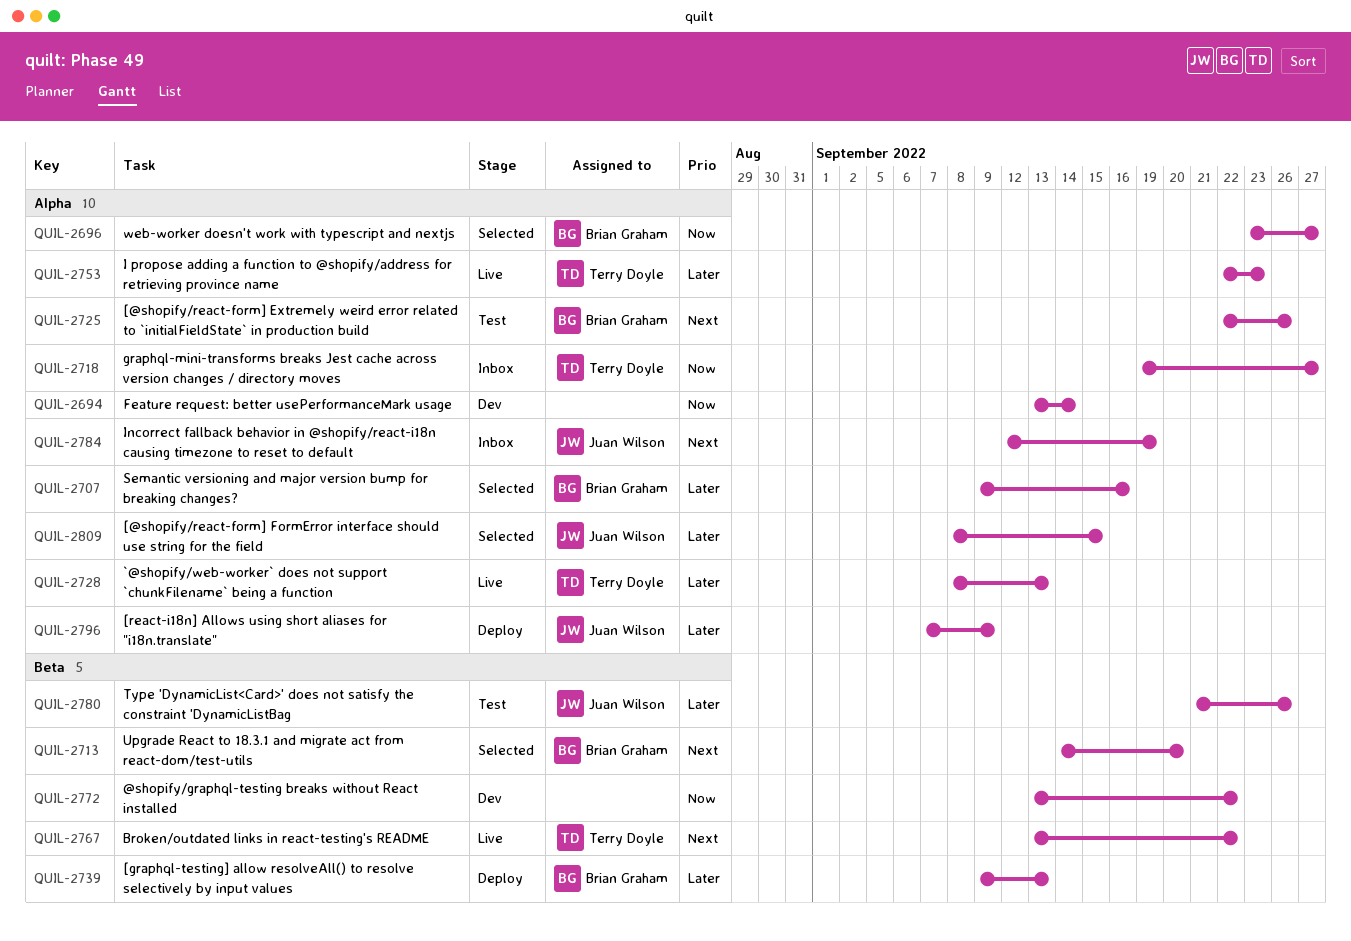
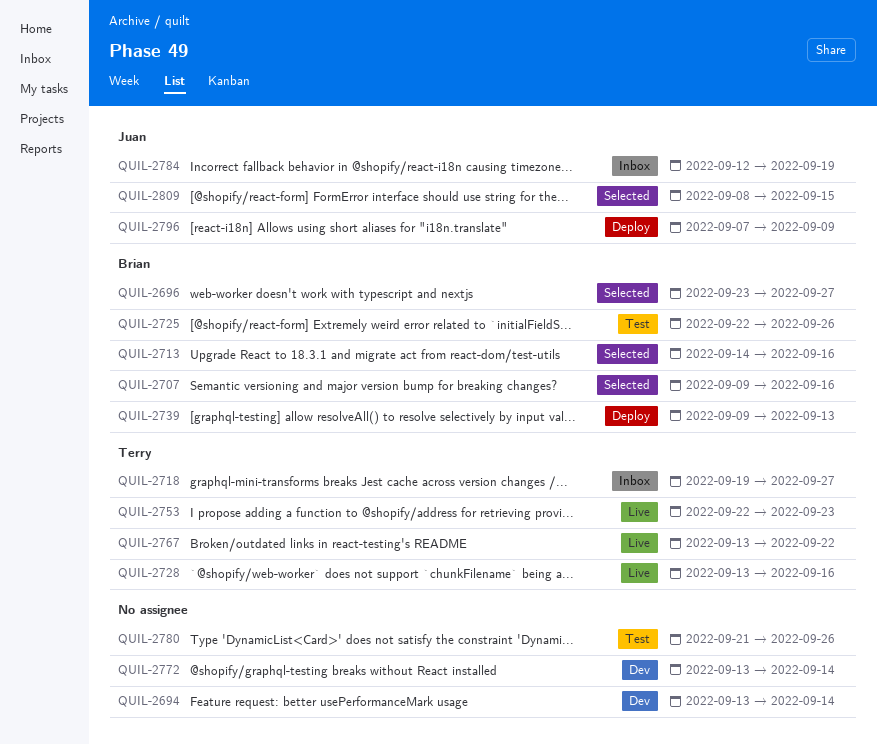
QUIL-2713, due: Sep 20 -> Sep 16
QUIL-2728, start: Sep 8 -> Sep 13
QUIL-2728, due: Sep 13 -> Sep 16
QUIL-2772, due: Sep 22 -> Sep 14
QUIL-2780, owner: Juan Wilson -> none

